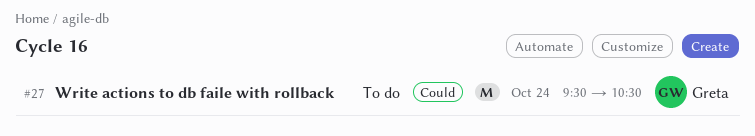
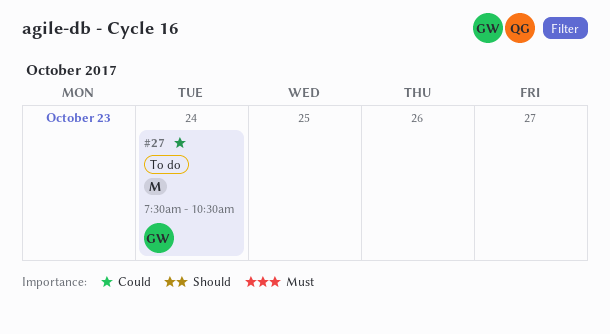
#27, begins: 09:30 -> 07:30

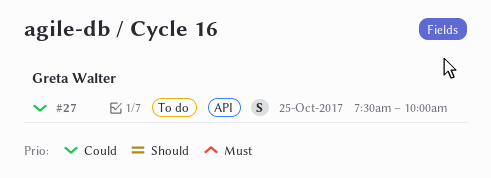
#27, estimate: M -> S
#27, day: Oct 24 -> Oct 25
#27, ends: 10:30 -> 10:00

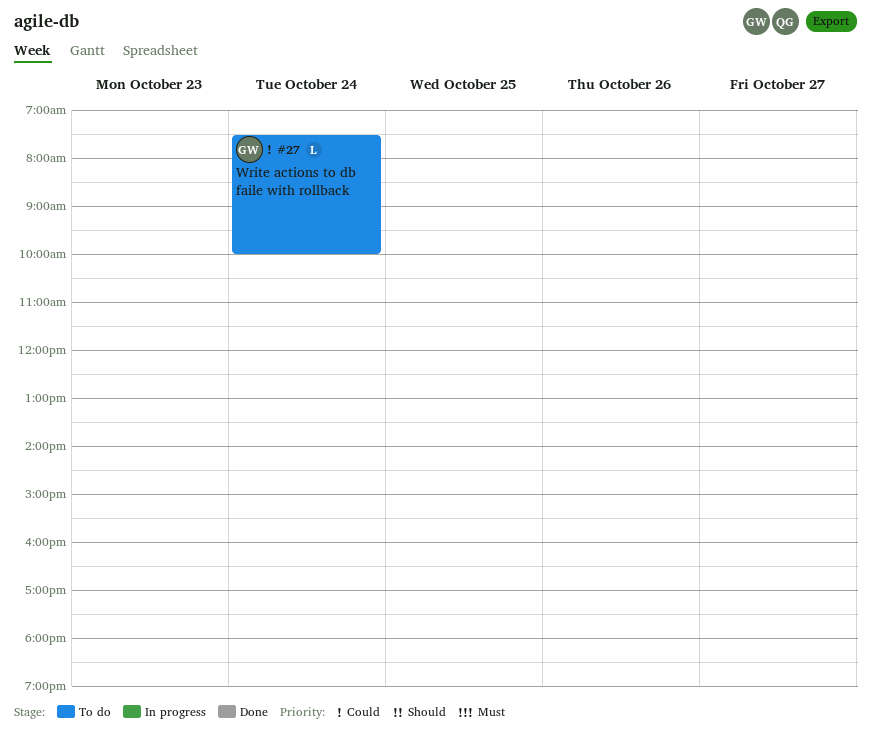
#27, estimate: S -> L
#27, day: Oct 25 -> Oct 24

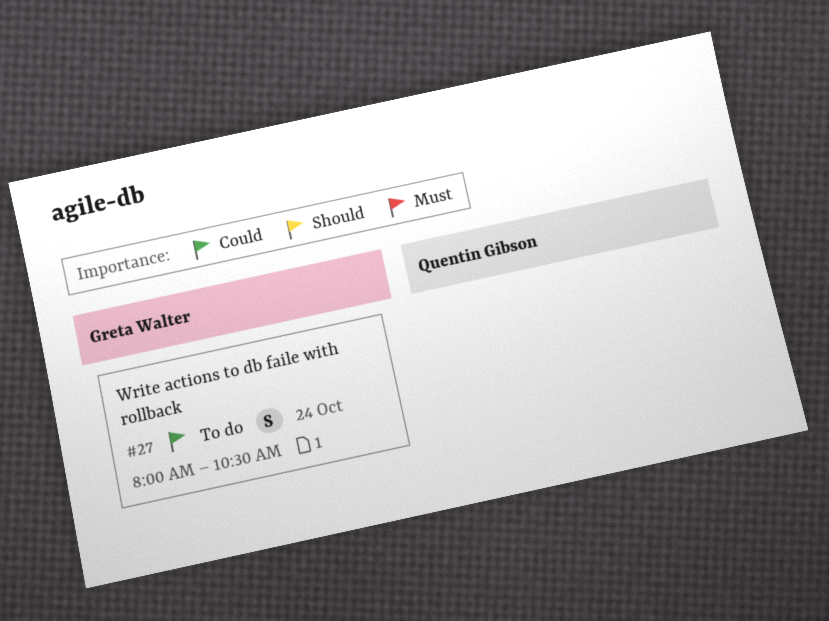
#27, estimate: L -> S
#27, begins: 07:30 -> 08:00
#27, ends: 10:00 -> 10:30

